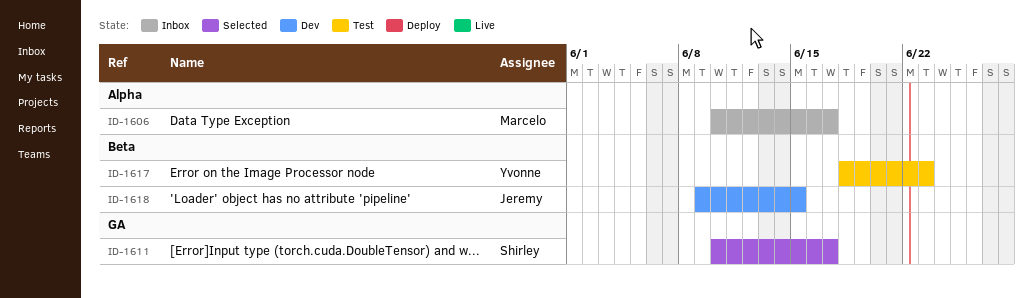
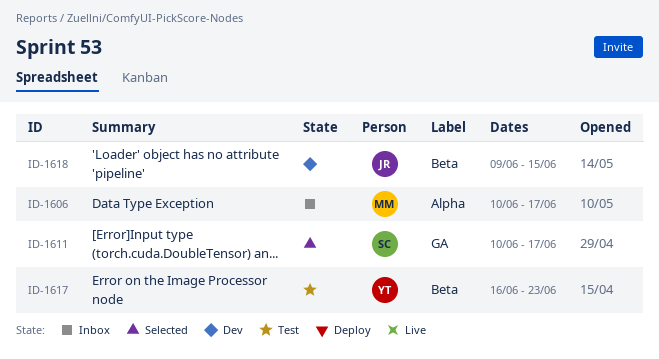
ID-1617, start: Jun 18 -> Jun 16

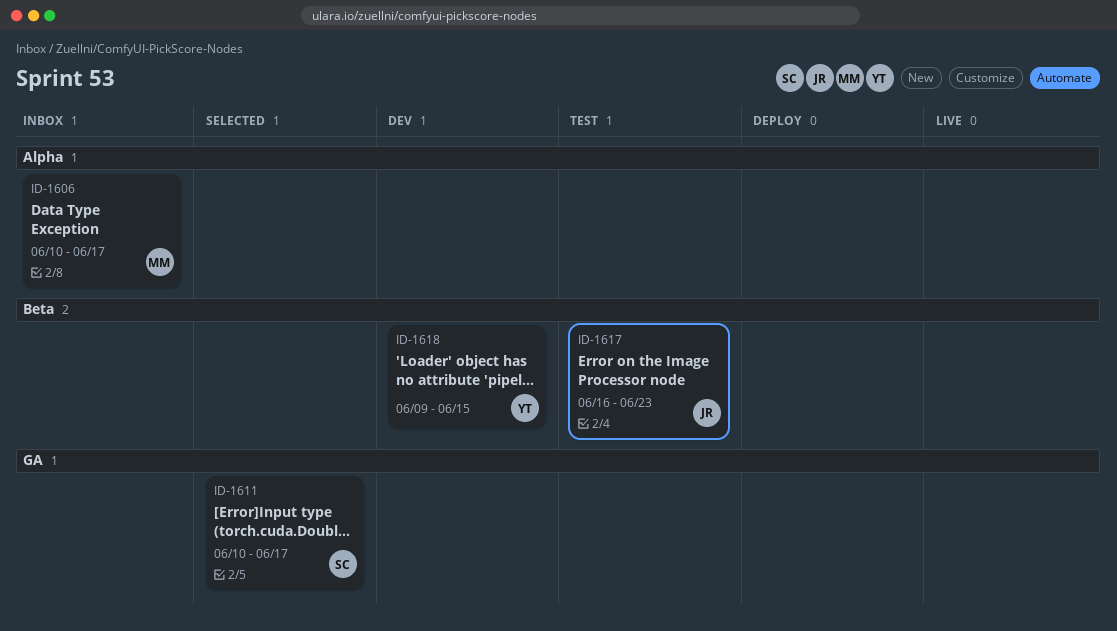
ID-1617, owner: YT -> JR
ID-1618, owner: JR -> YT

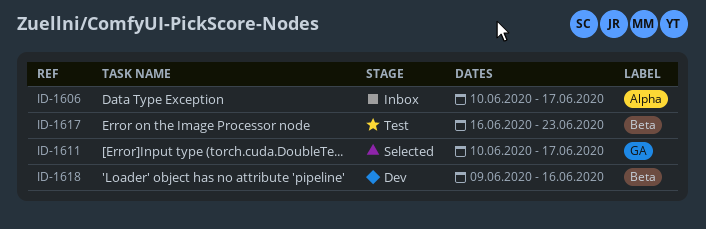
ID-1618, due: Jun 15 -> Jun 16

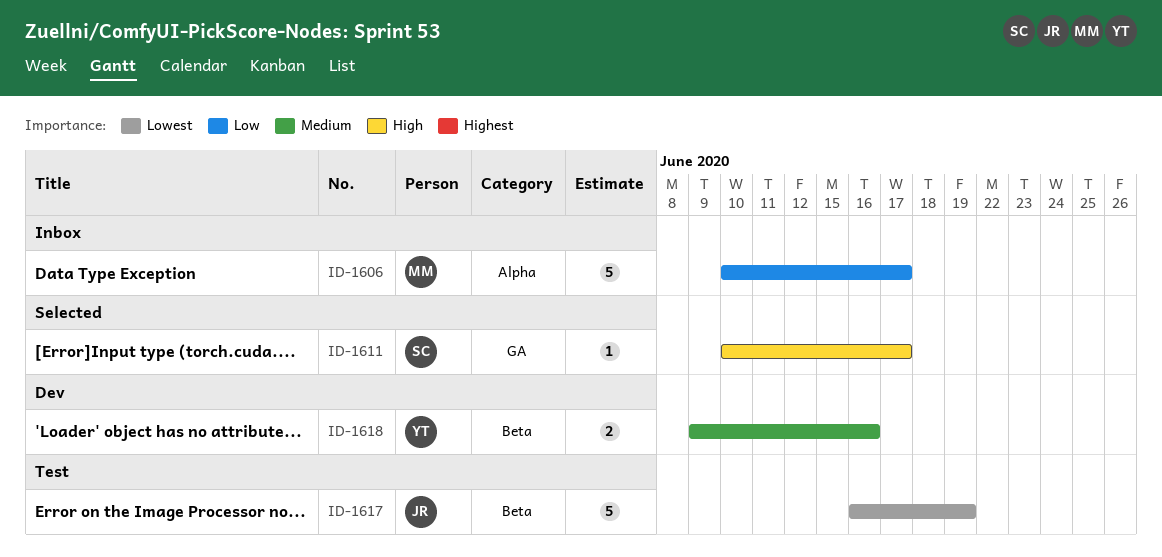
ID-1617, due: Jun 23 -> Jun 19

